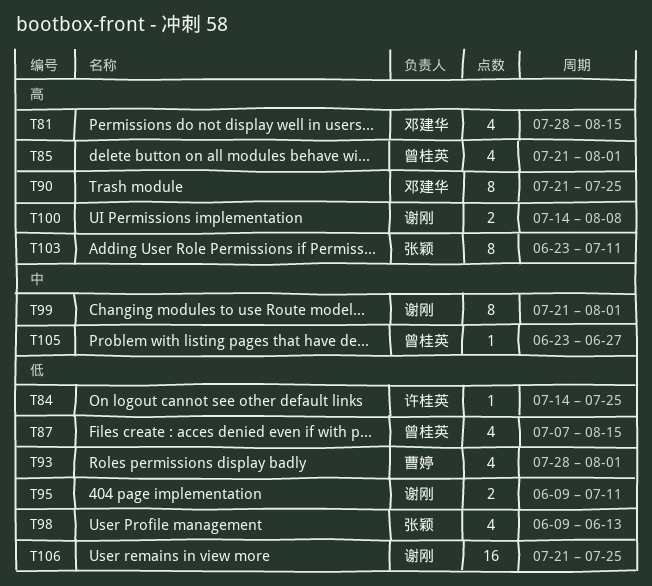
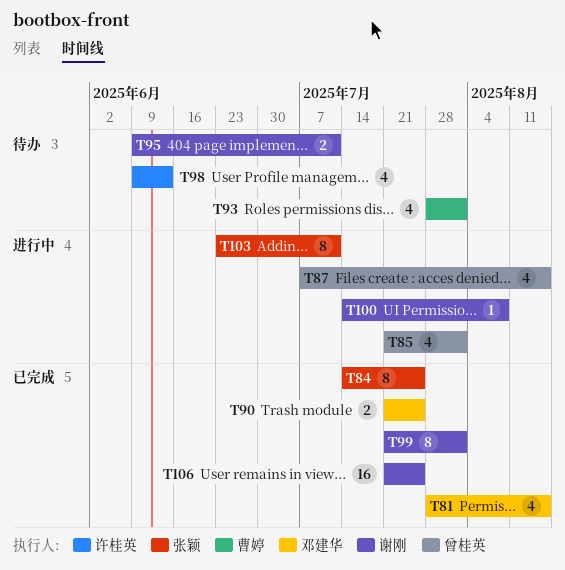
T84, owner: 许桂英 -> 张颖
T84, estimate: 1 -> 8
T90, estimate: 8 -> 2
T98, owner: 张颖 -> 许桂英
T100, estimate: 2 -> 1
T105: present -> none

